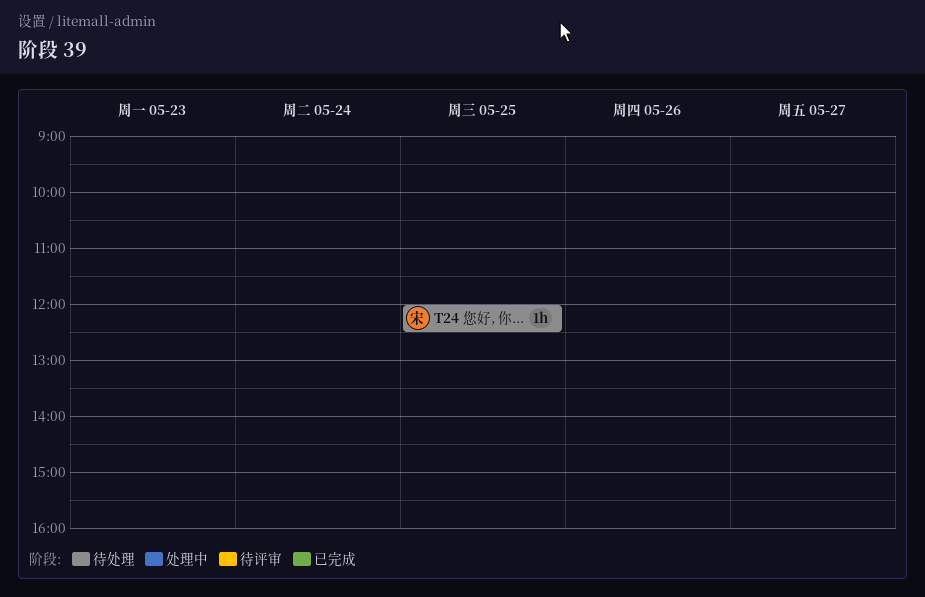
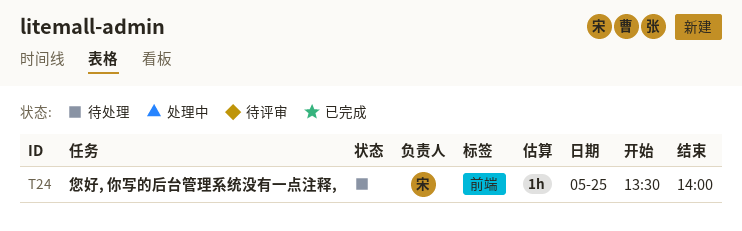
T24, begins: 12:00 -> 13:30
T24, ends: 12:30 -> 14:00

